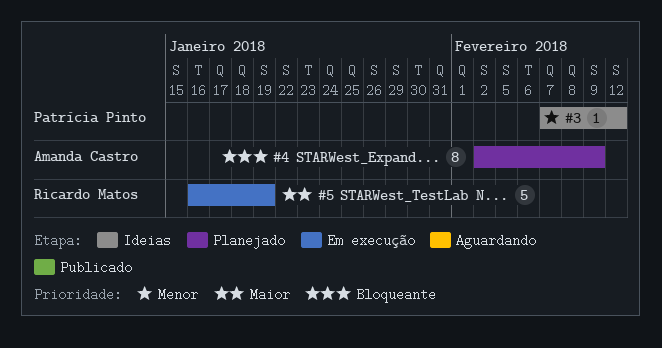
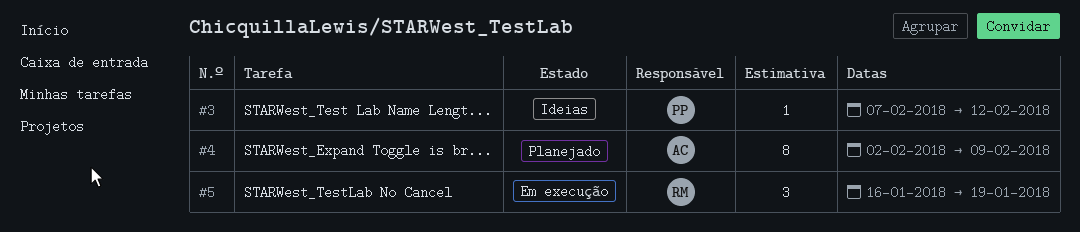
#5, estimate: 5 -> 3

